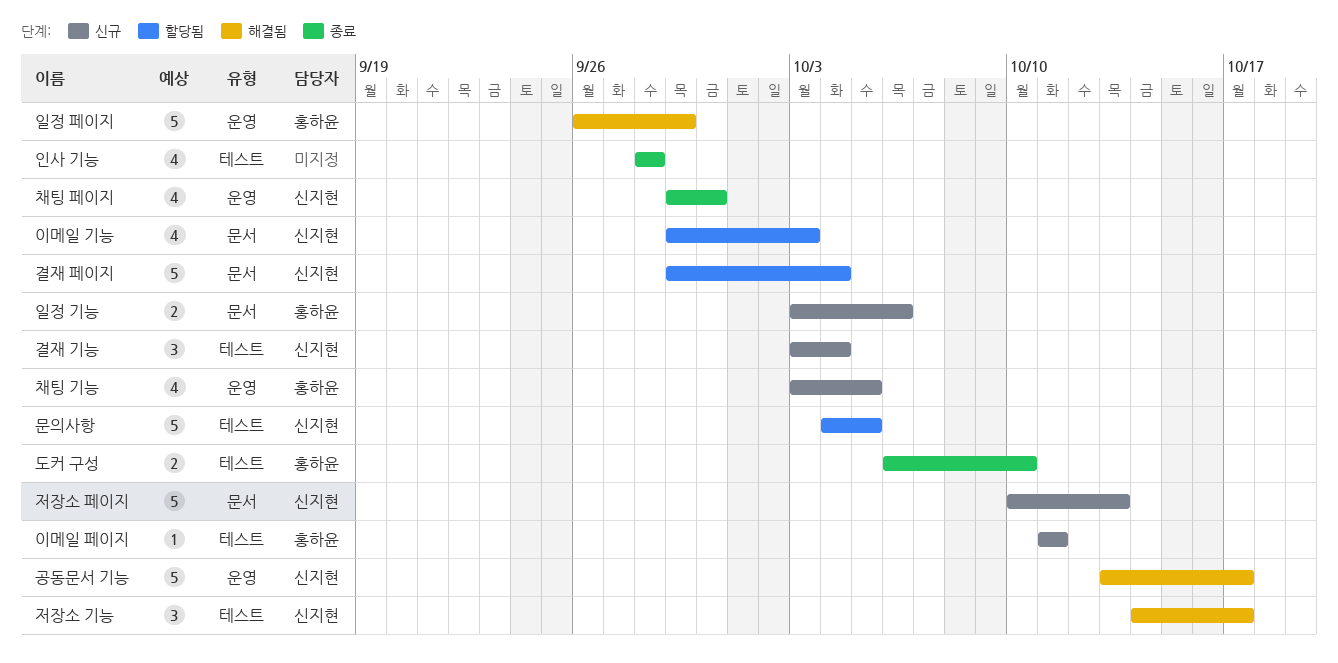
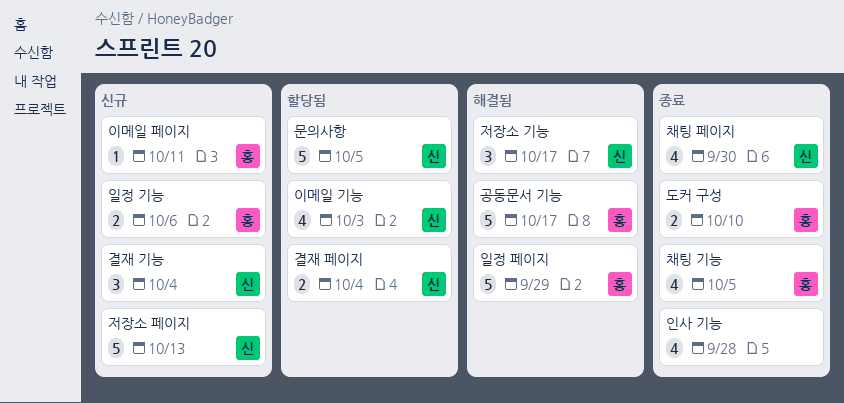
결재 페이지, estimate: 5 -> 2
공동문서 기능, owner: 신지현 -> 홍하윤
채팅 기능, status: 신규 -> 종료

